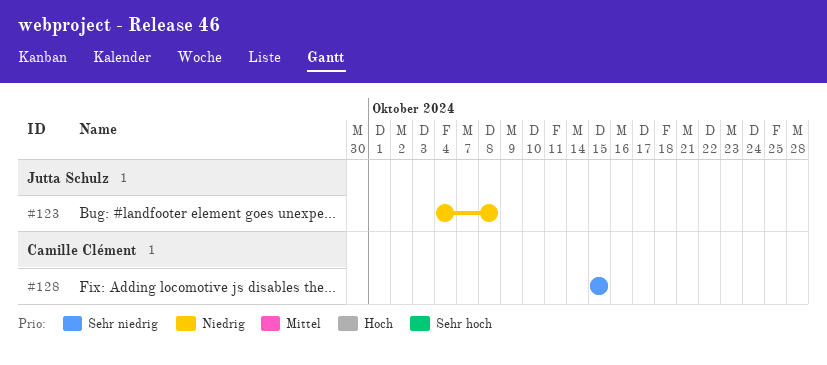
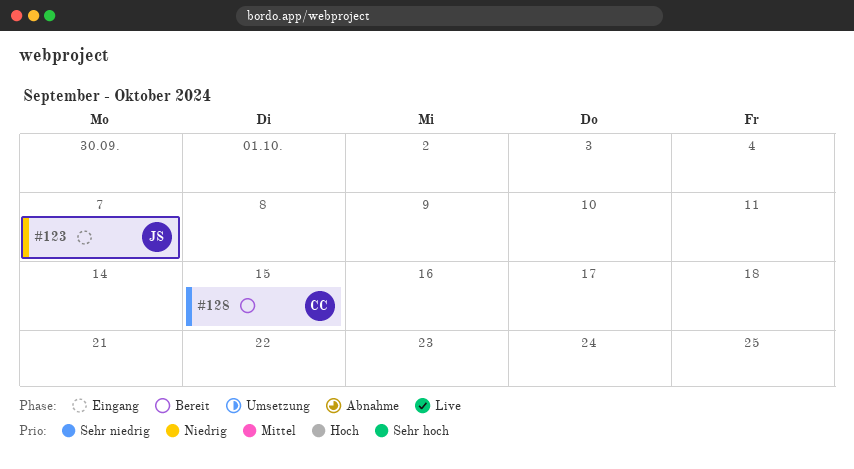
#123, due: Oct 8 -> Oct 7

